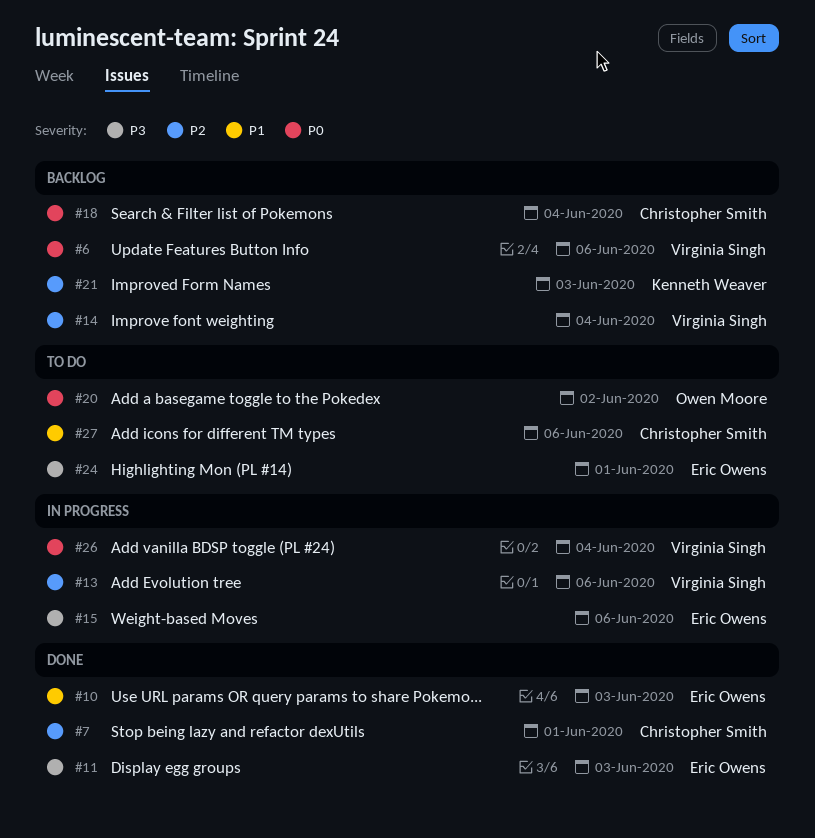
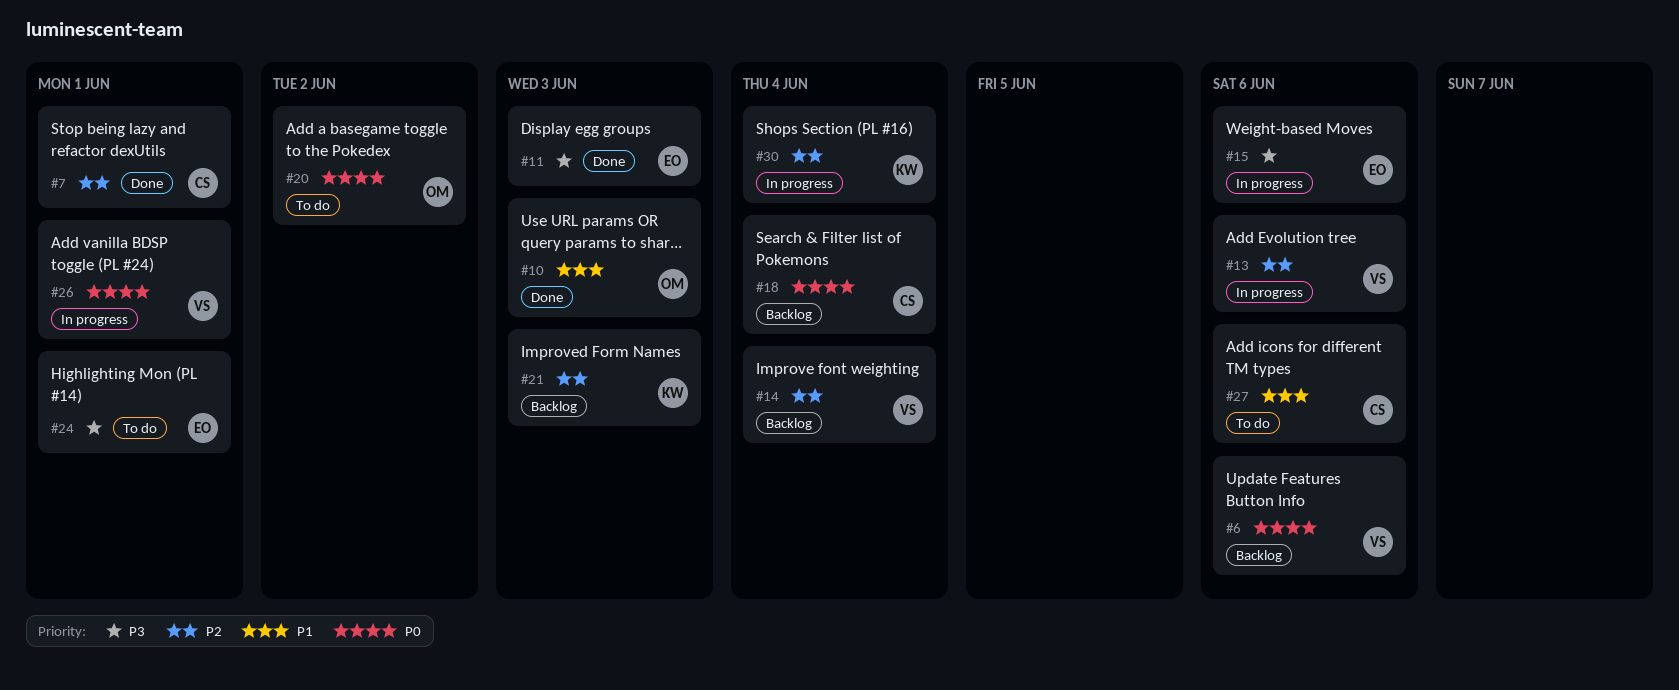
#10, owner: Eric Owens -> Owen Moore
#26, due: Jun 4 -> Jun 1
#30: none -> present

